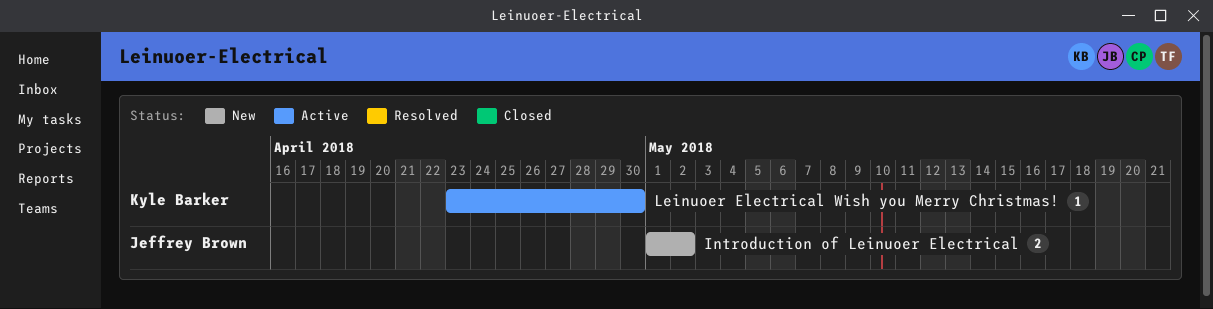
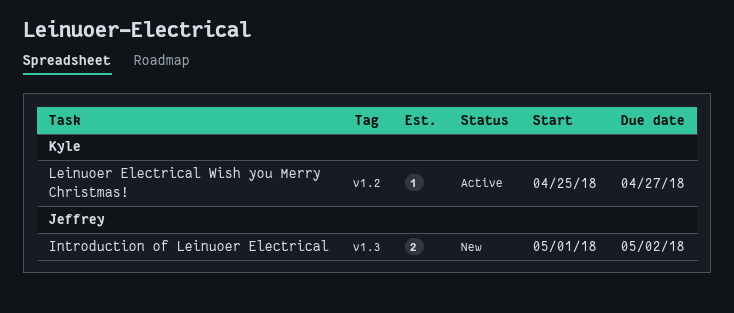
Leinuoer Electrical Wish you Merry Christmas!, start: Apr 23 -> Apr 25
Leinuoer Electrical Wish you Merry Christmas!, due: Apr 30 -> Apr 27

